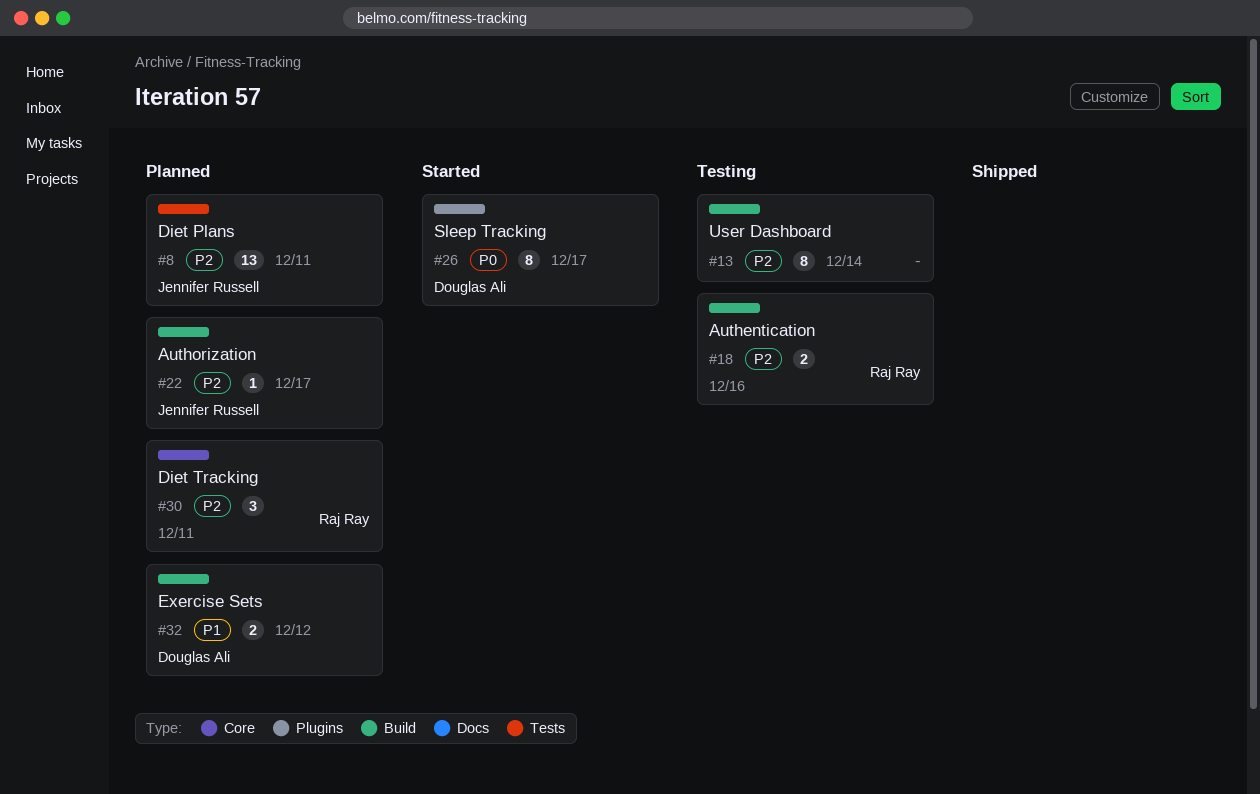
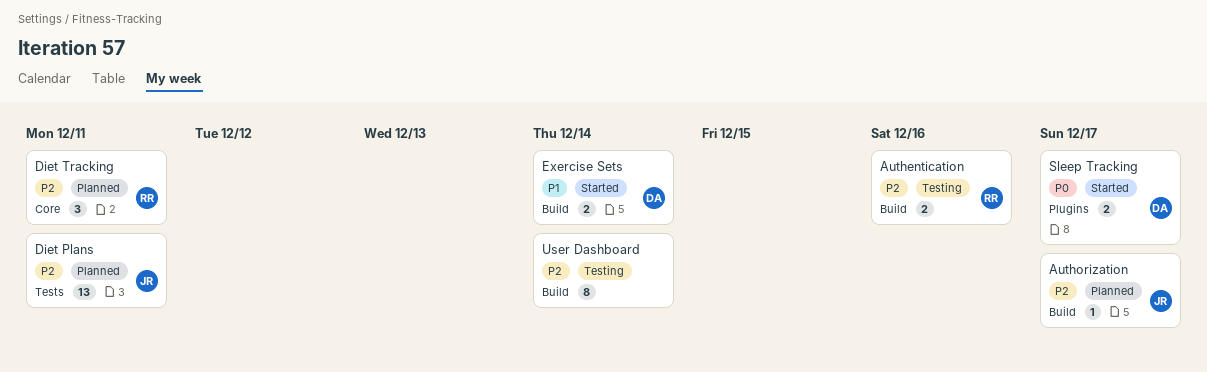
Exercise Sets, status: Planned -> Started
Exercise Sets, due: Dec 12 -> Dec 14
Sleep Tracking, estimate: 8 -> 2

